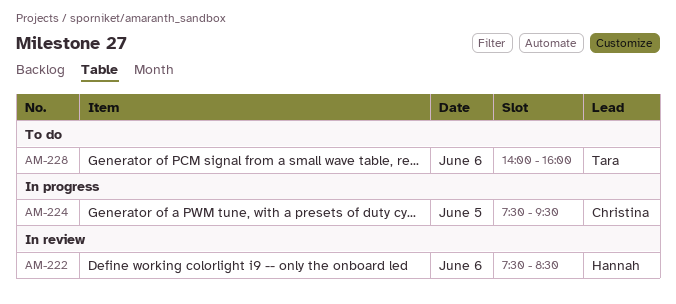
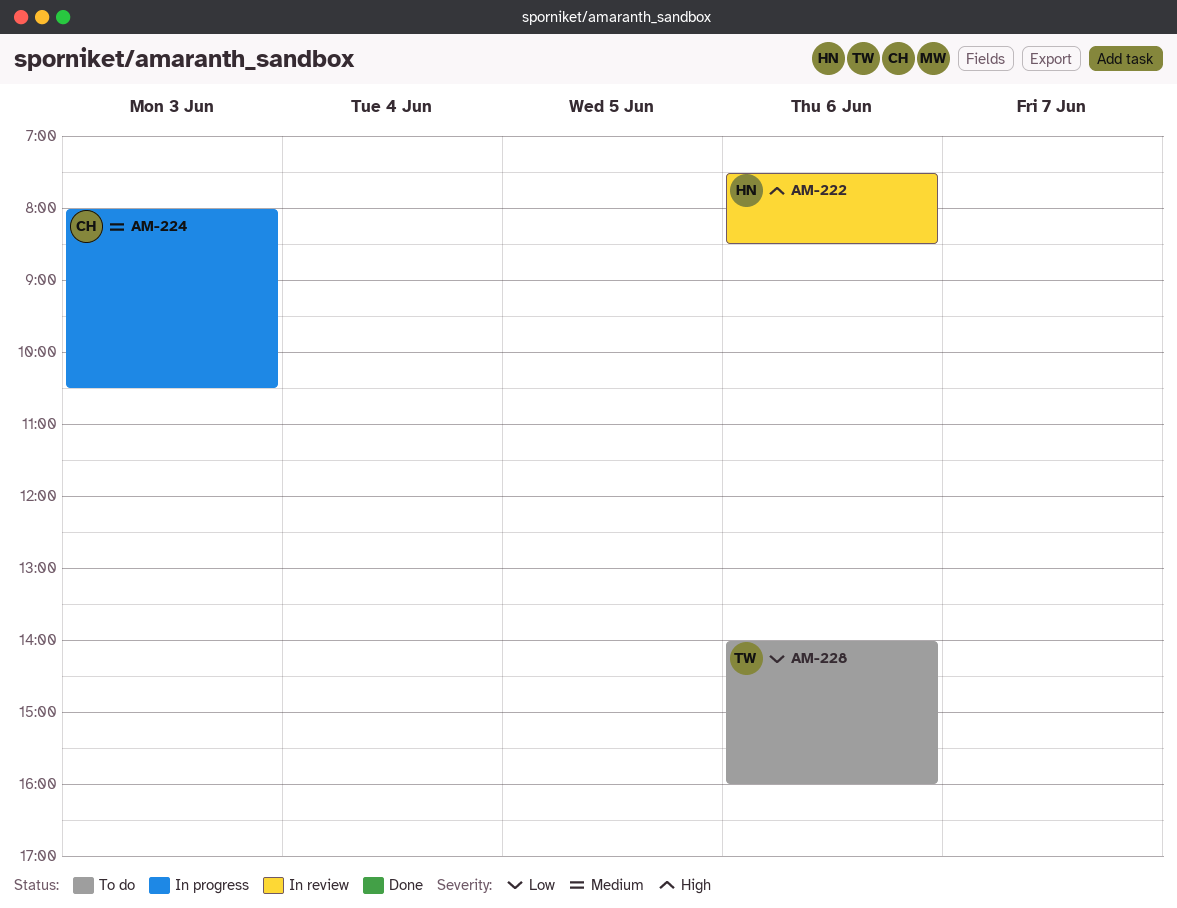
AM-224, day: Jun 5 -> Jun 3
AM-224, begins: 07:30 -> 08:00
AM-224, ends: 09:30 -> 10:30

